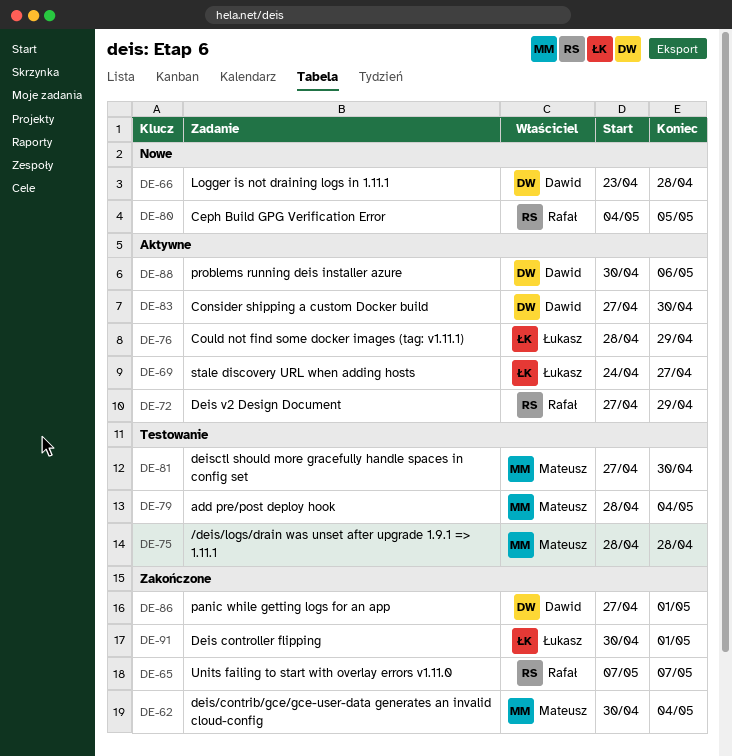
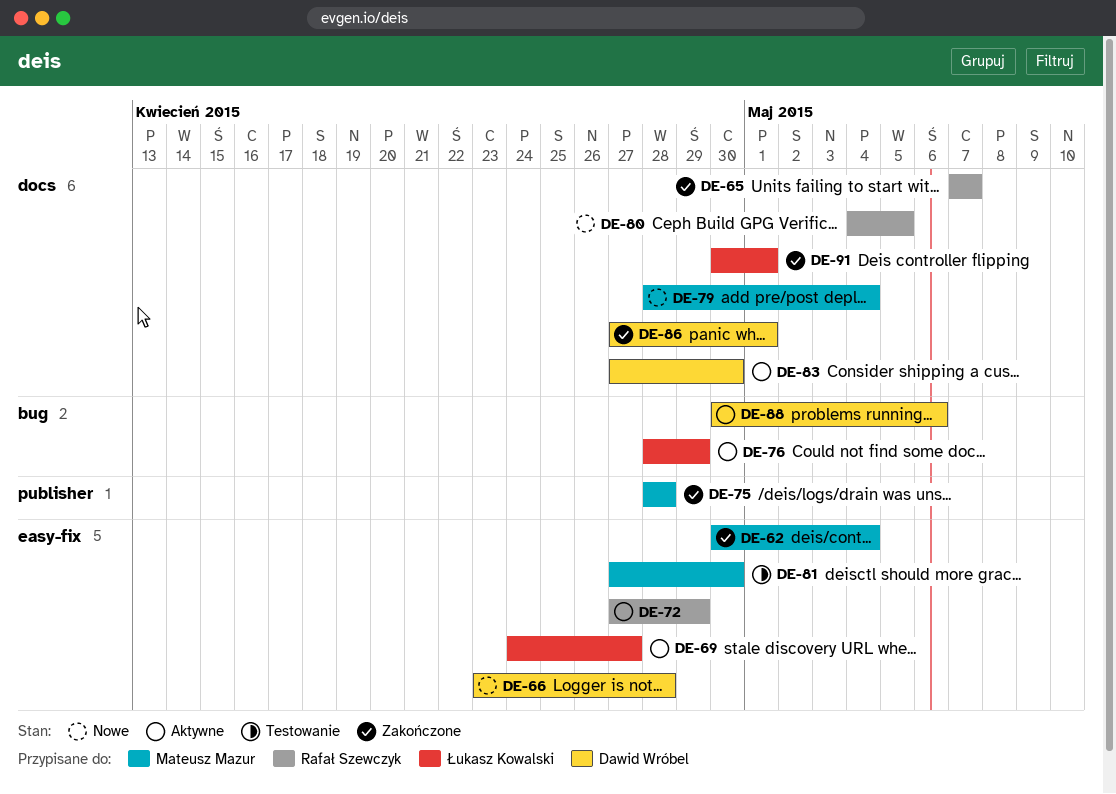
DE-75, status: Testowanie -> Zakończone
DE-79, status: Testowanie -> Nowe

